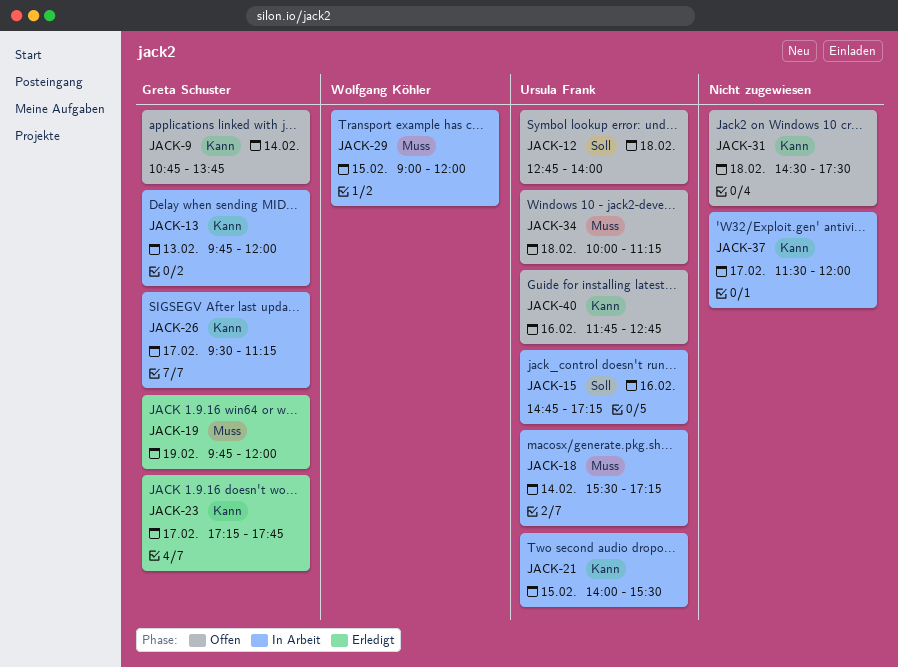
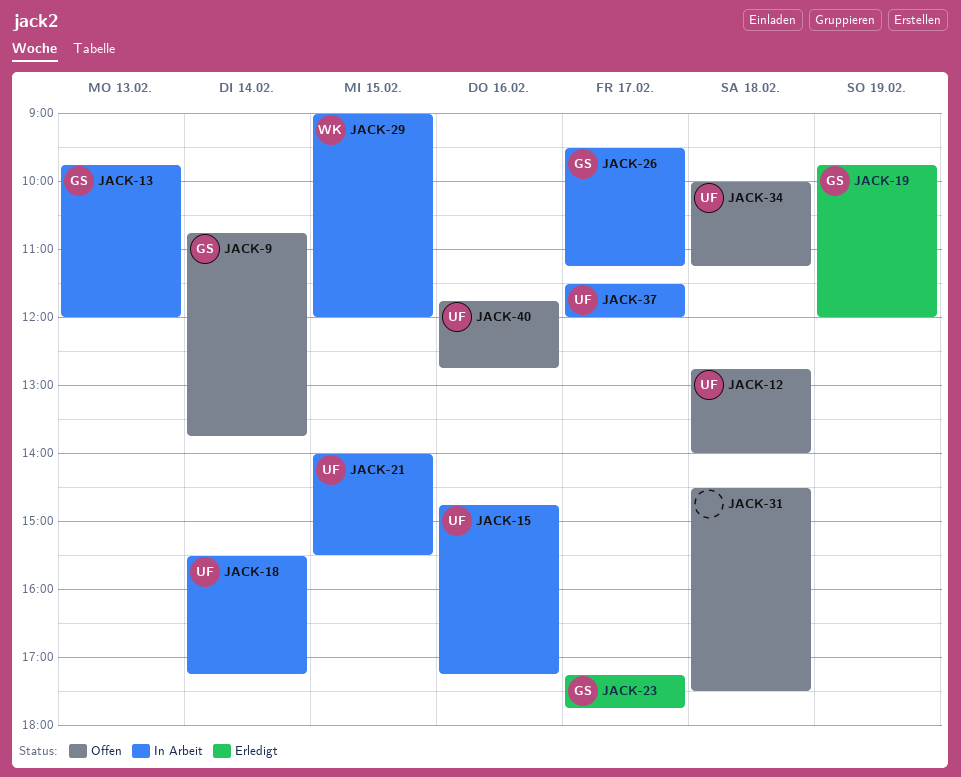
JACK-37, owner: none -> Ursula Frank

